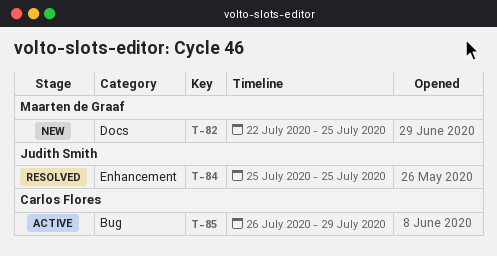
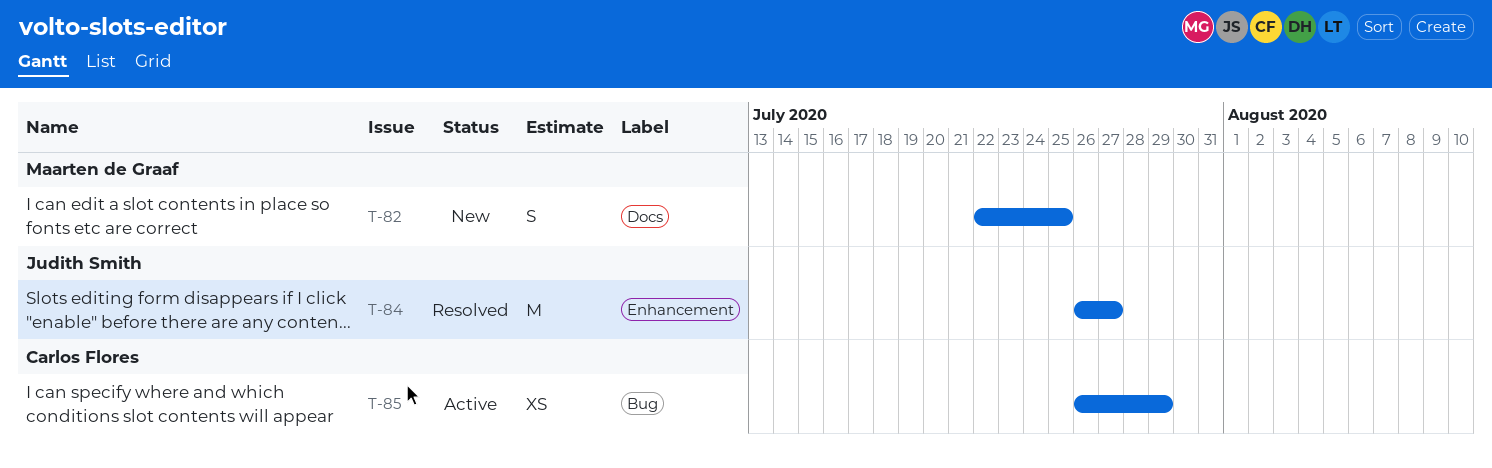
T-84, start: Jul 25 -> Jul 26
T-84, due: Jul 25 -> Jul 27

